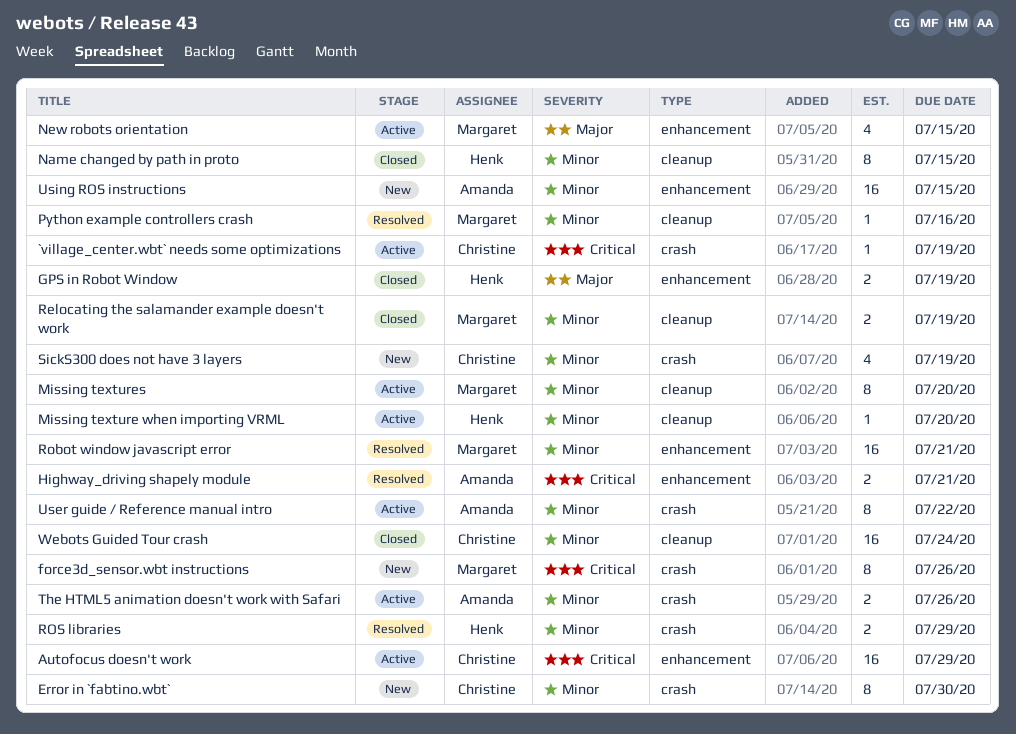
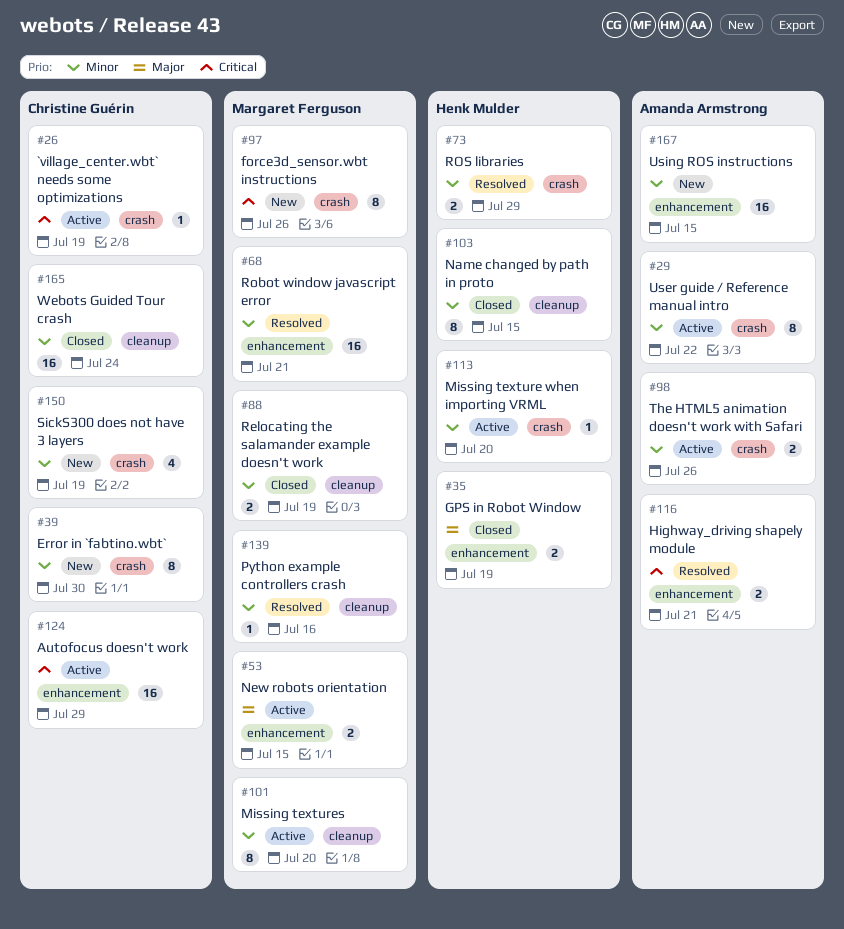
Missing texture when importing VRML, label: cleanup -> crash
New robots orientation, estimate: 4 -> 2

